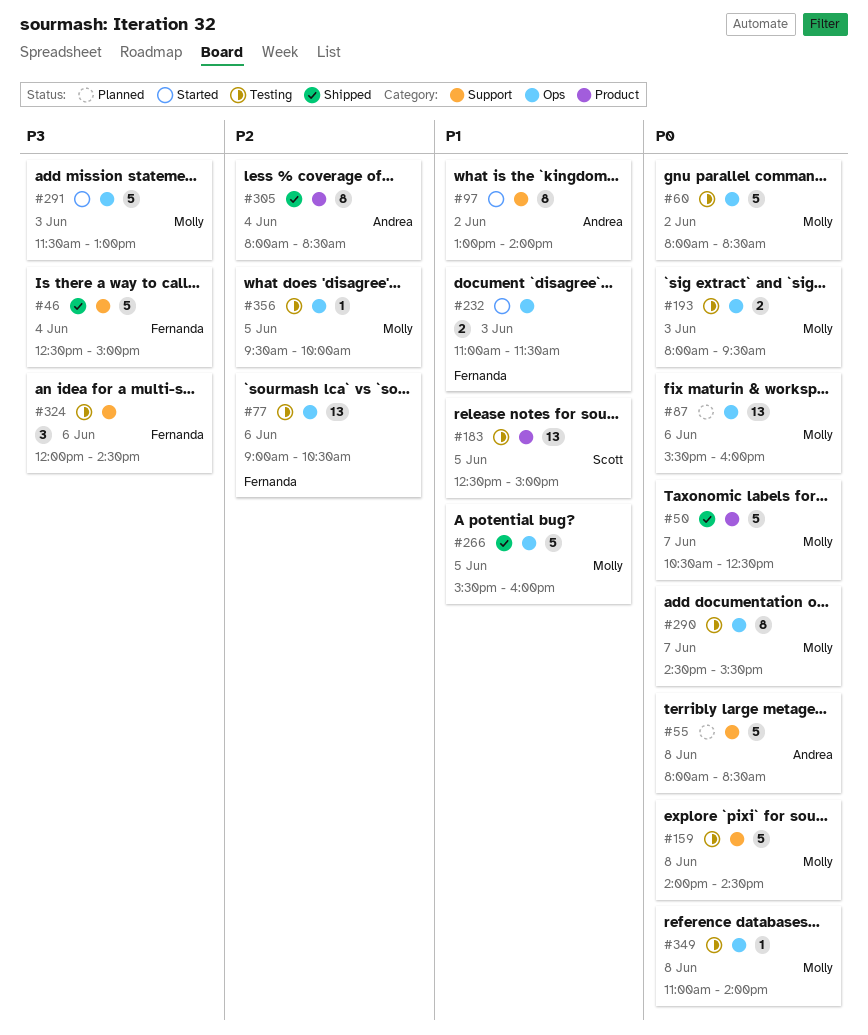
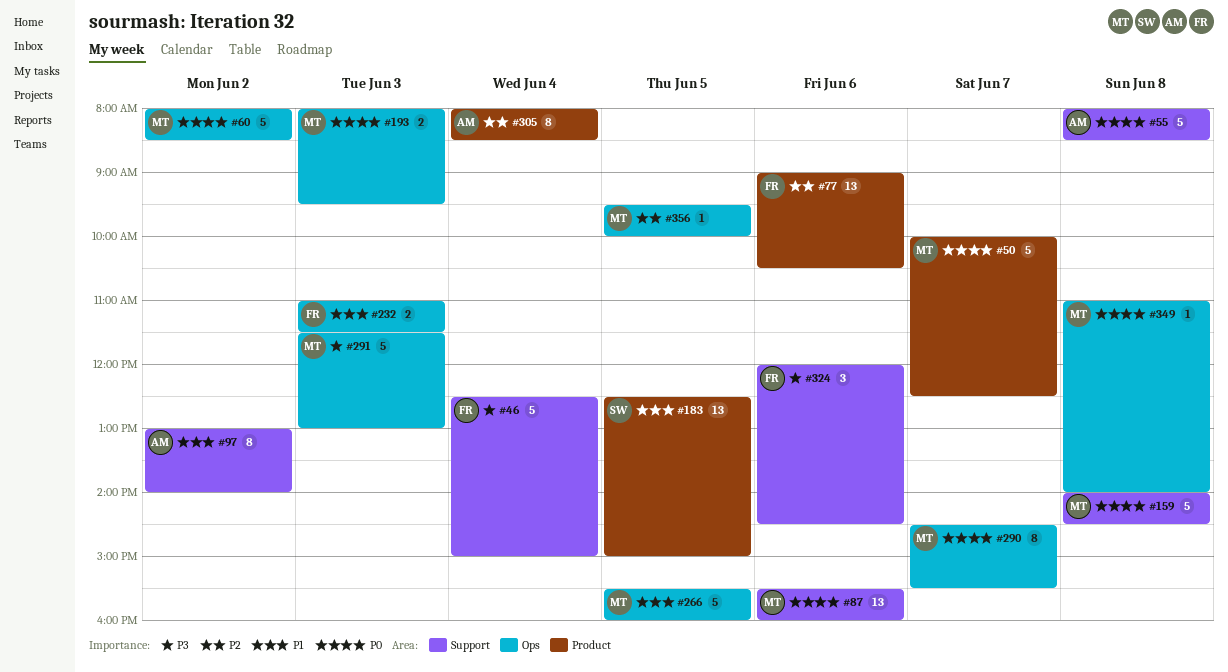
#50, begins: 10:30 -> 10:00
#77, label: Ops -> Product
#87, label: Ops -> Support

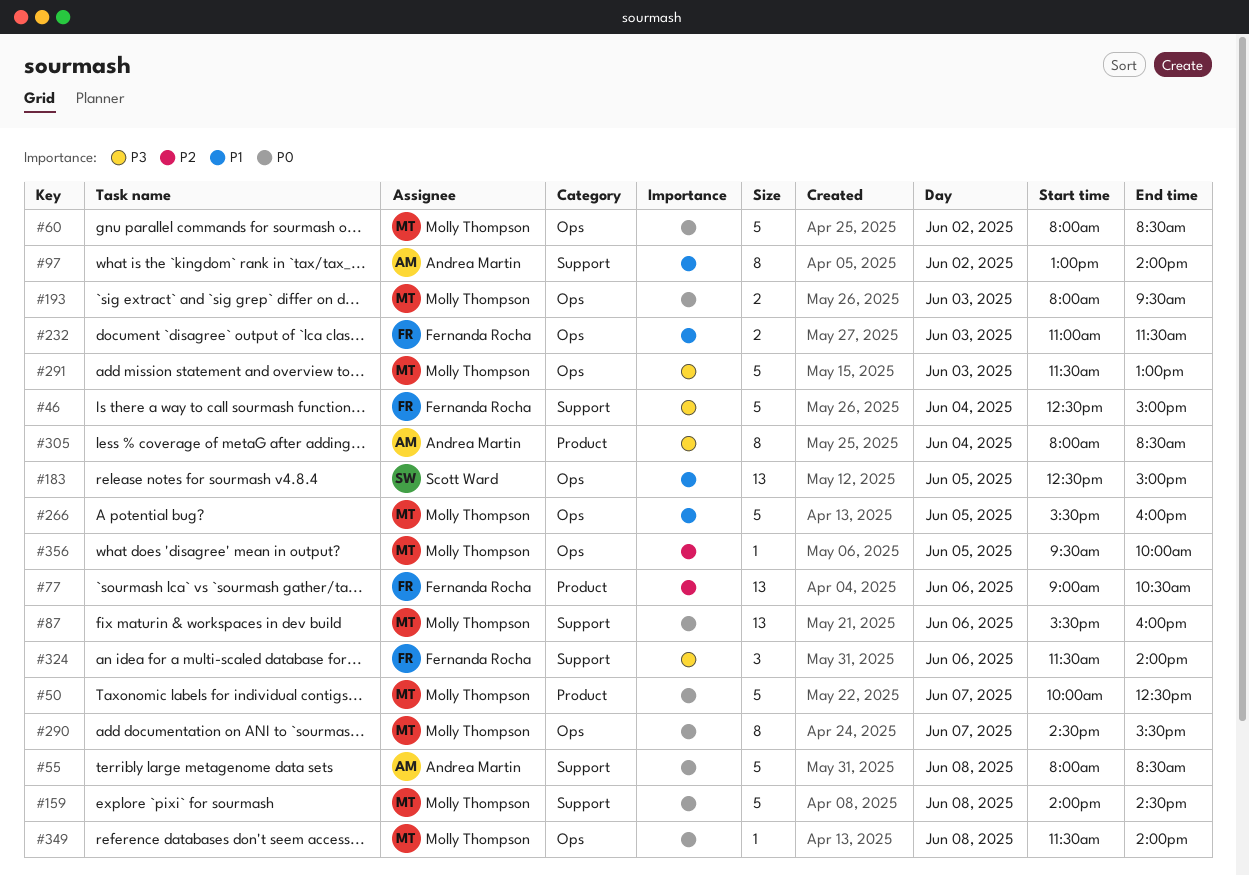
#183, label: Product -> Ops
#305, priority: P2 -> P3
#324, begins: 12:00 -> 11:30
#324, ends: 14:30 -> 14:00
#349, begins: 11:00 -> 11:30

